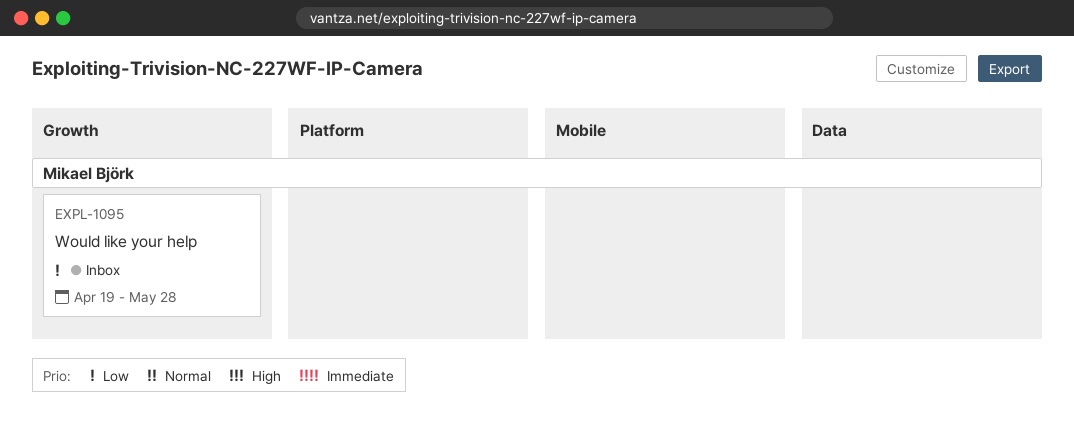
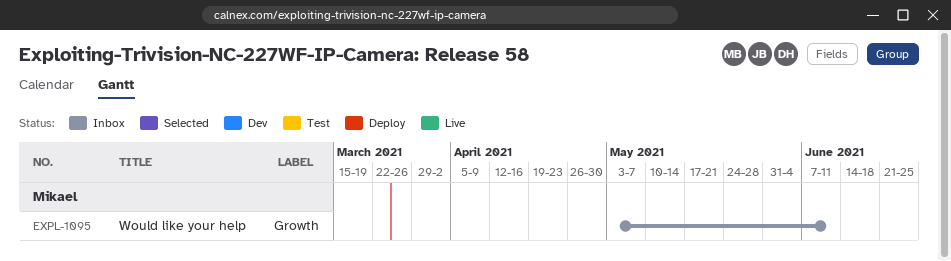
EXPL-1095, start: Apr 19 -> May 3
EXPL-1095, due: May 28 -> Jun 11

